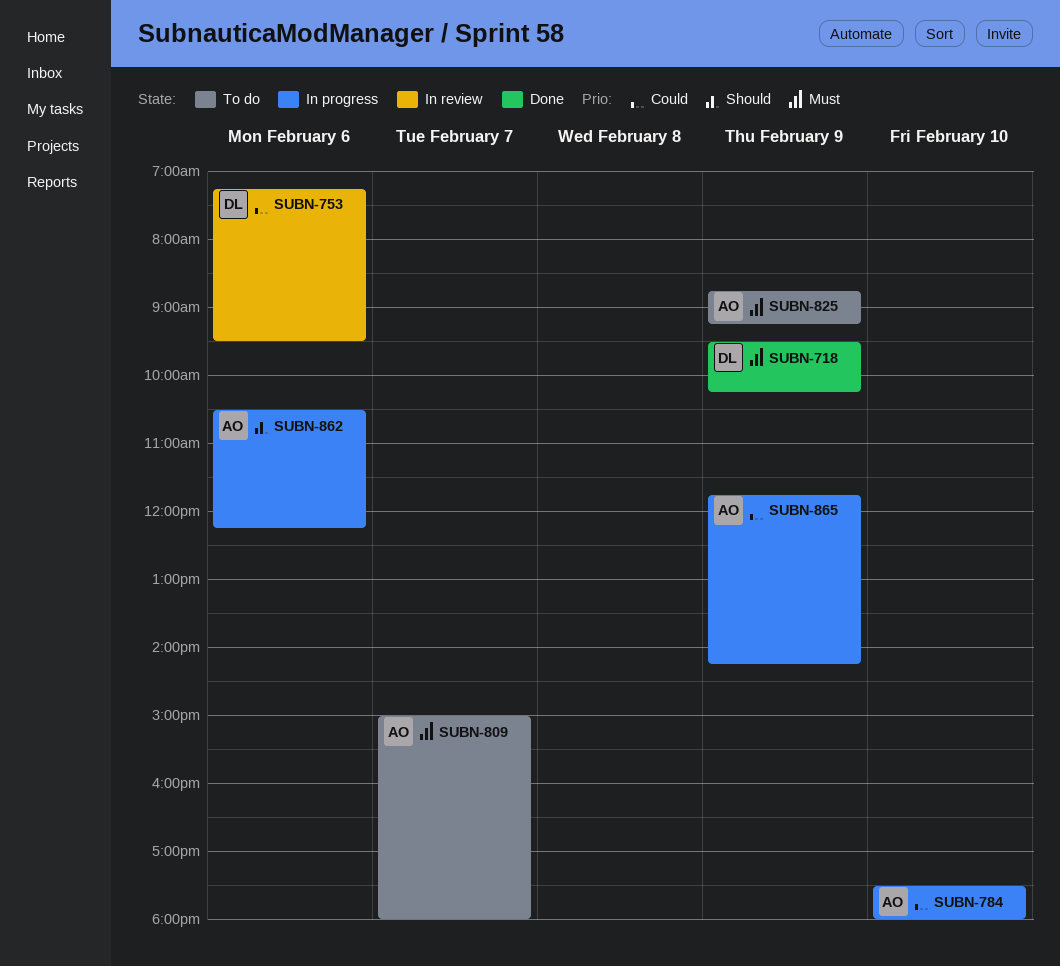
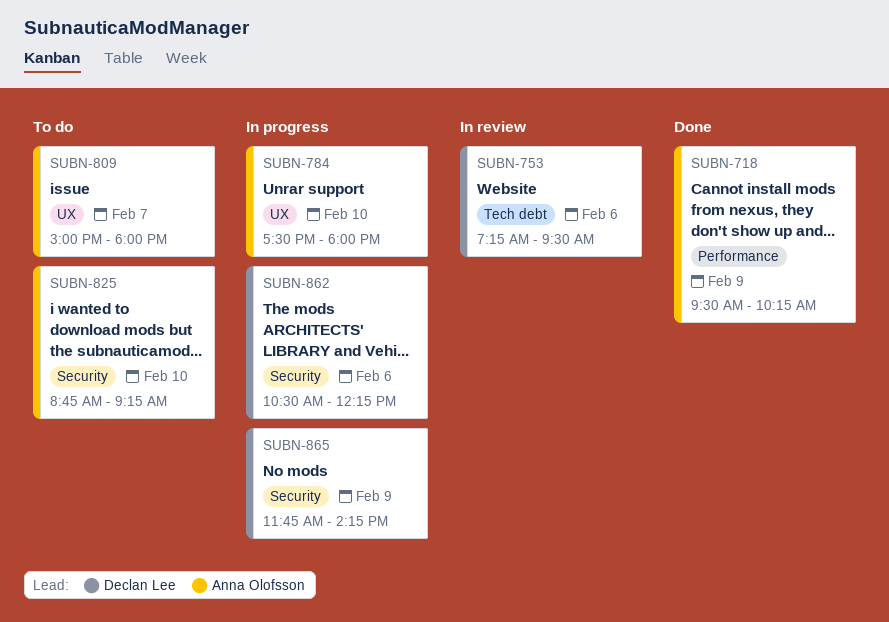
SUBN-718, owner: Declan Lee -> Anna Olofsson
SUBN-825, day: Feb 9 -> Feb 10
SUBN-862, owner: Anna Olofsson -> Declan Lee
SUBN-865, owner: Anna Olofsson -> Declan Lee

